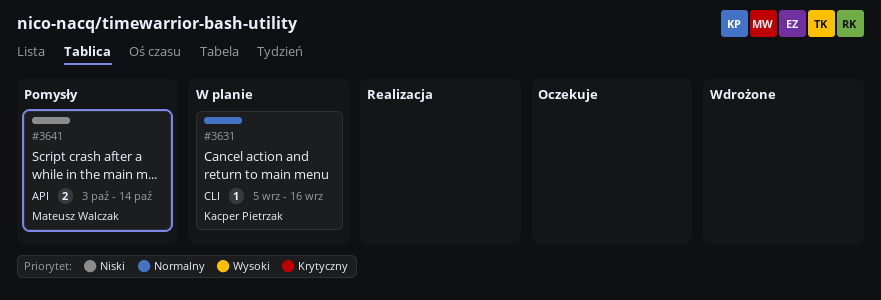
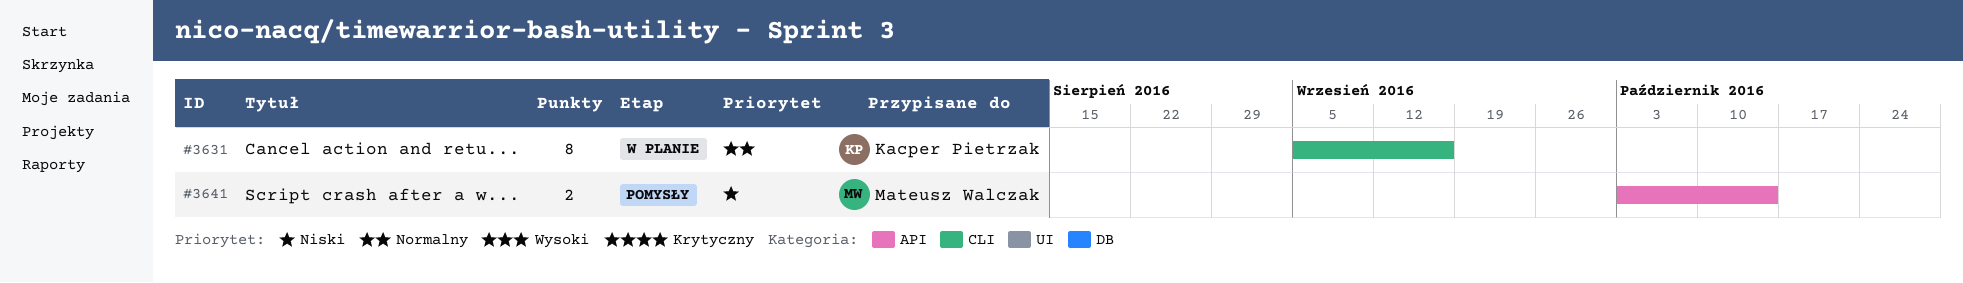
#3631, estimate: 1 -> 8

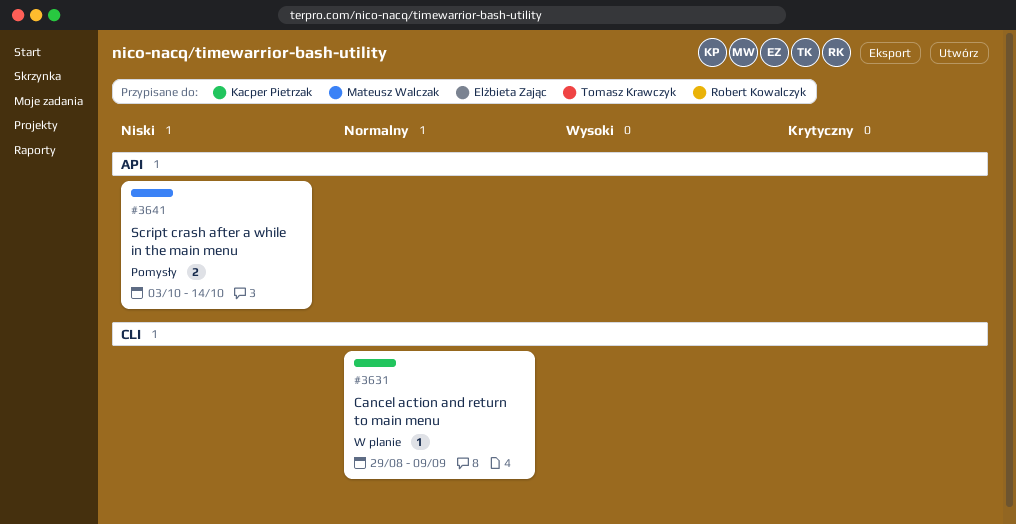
#3631, estimate: 8 -> 1
#3631, start: Sep 5 -> Aug 29
#3631, due: Sep 16 -> Sep 9

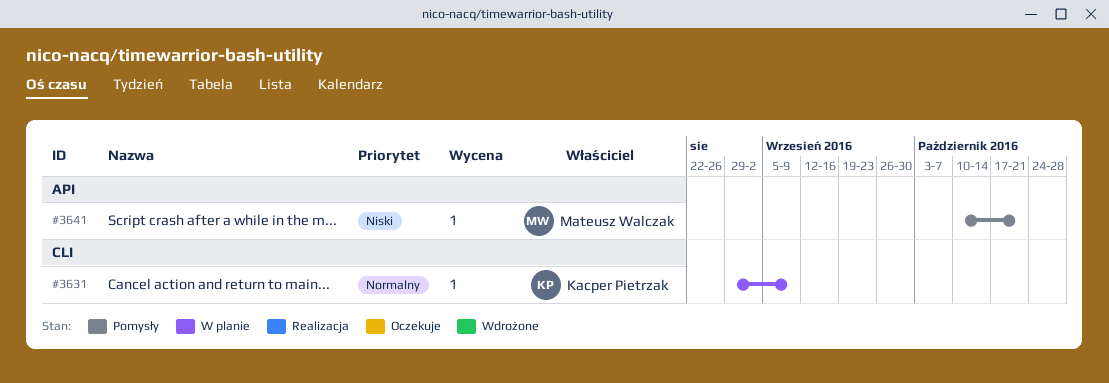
#3641, estimate: 2 -> 1
#3641, start: Oct 3 -> Oct 10
#3641, due: Oct 14 -> Oct 21

